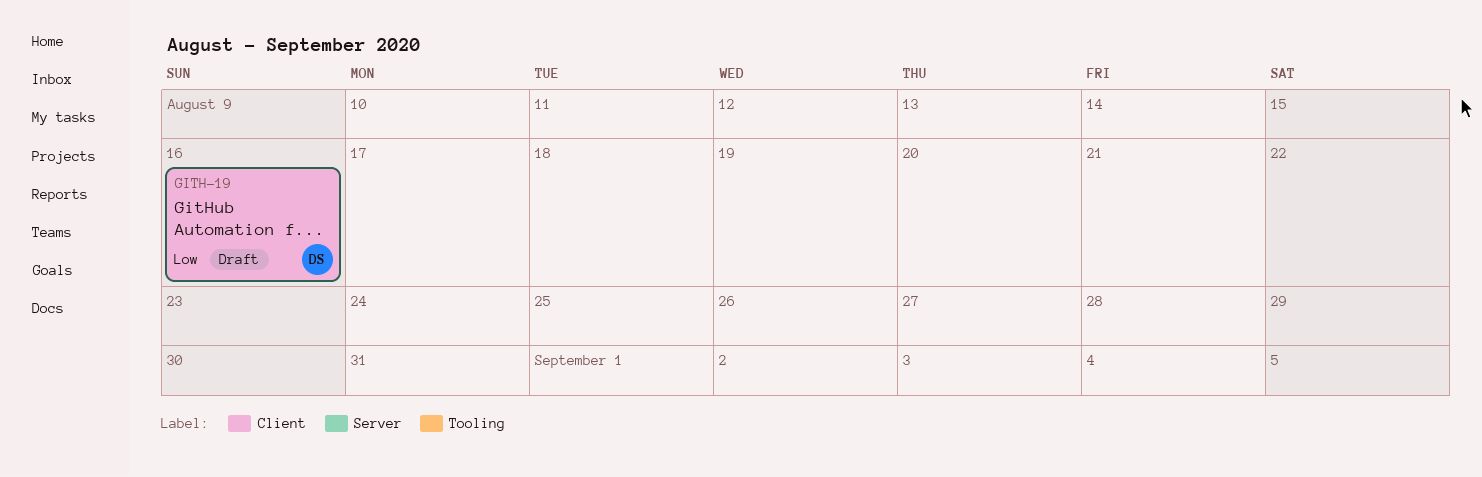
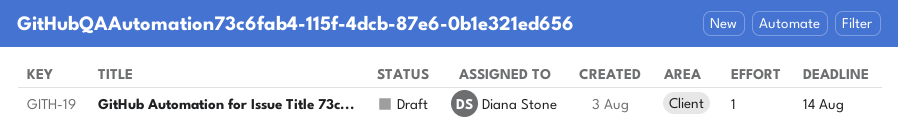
GITH-19, due: Aug 16 -> Aug 14

